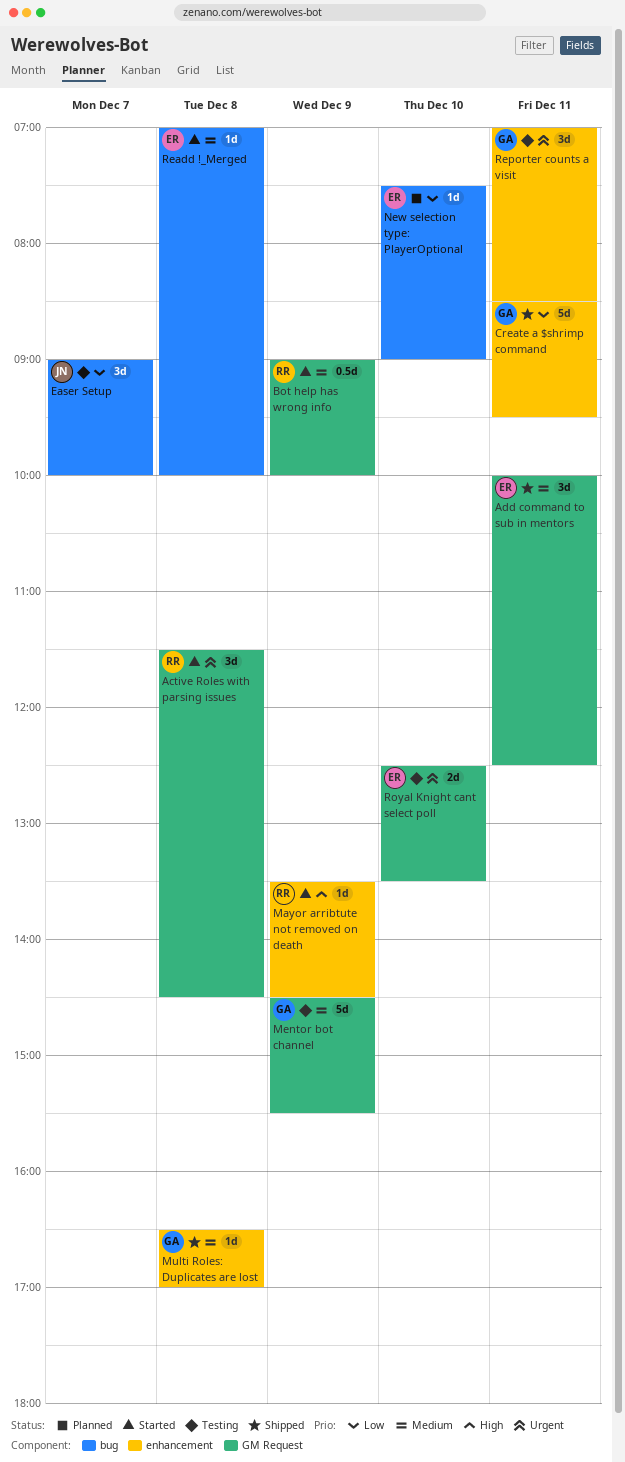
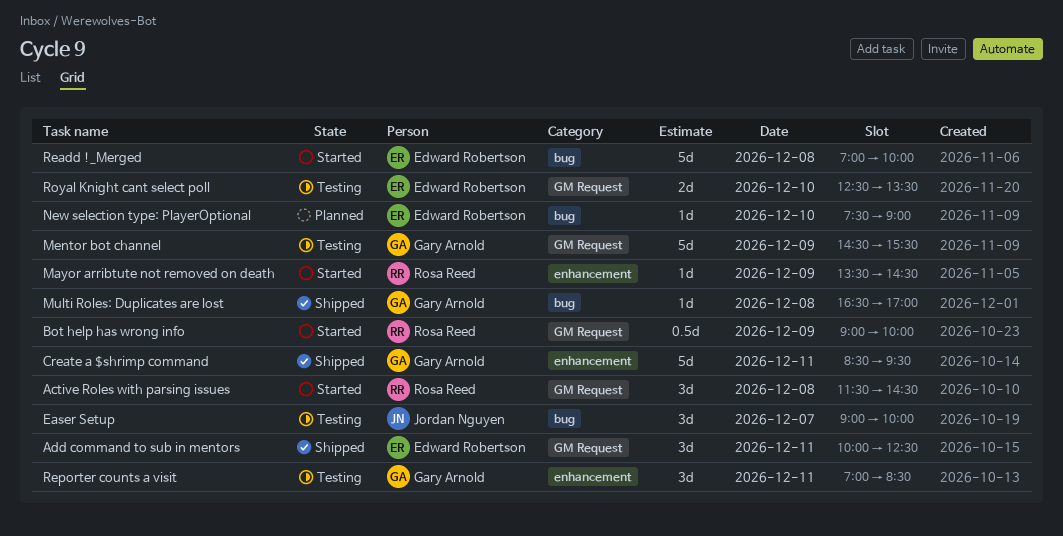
Multi Roles: Duplicates are lost, label: enhancement -> bug
Readd !_Merged, estimate: 1d -> 5d

